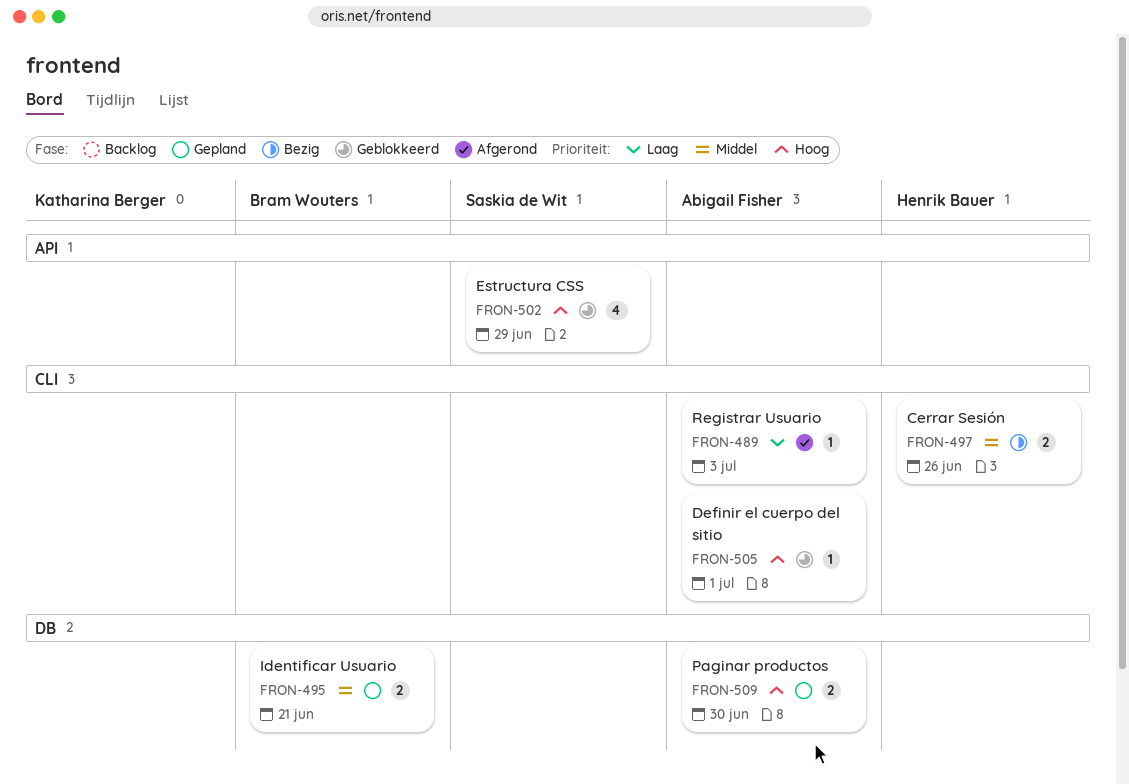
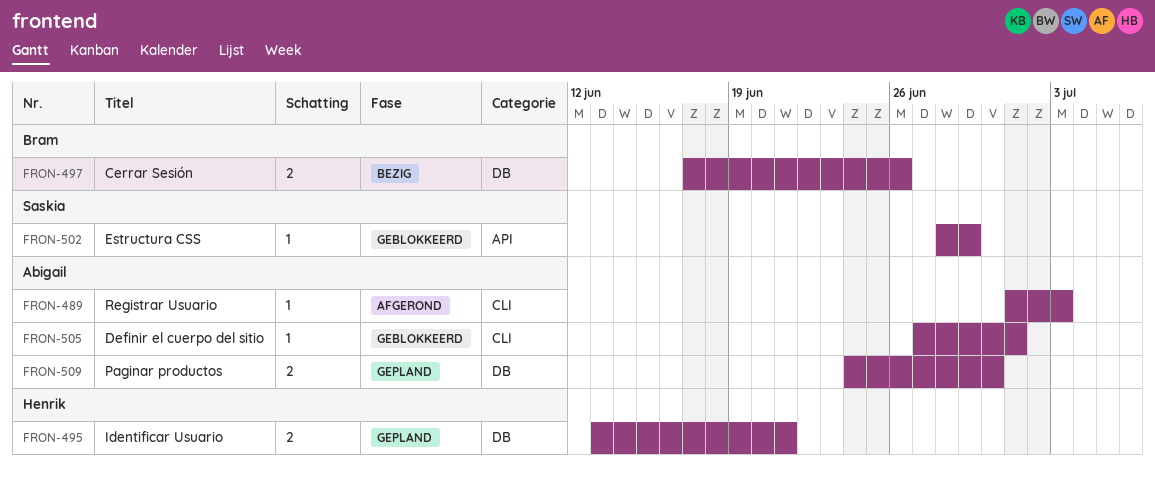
FRON-495, owner: Bram Wouters -> Henrik Bauer
FRON-497, owner: Henrik Bauer -> Bram Wouters
FRON-497, label: CLI -> DB
FRON-502, estimate: 4 -> 1

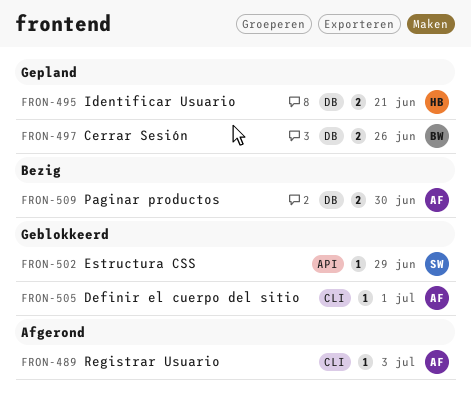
FRON-497, status: Bezig -> Gepland
FRON-509, status: Gepland -> Bezig

